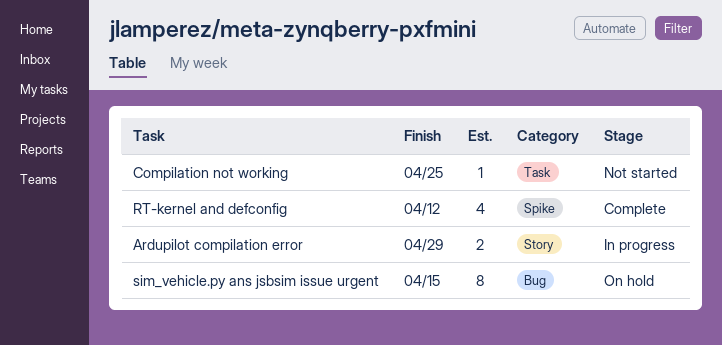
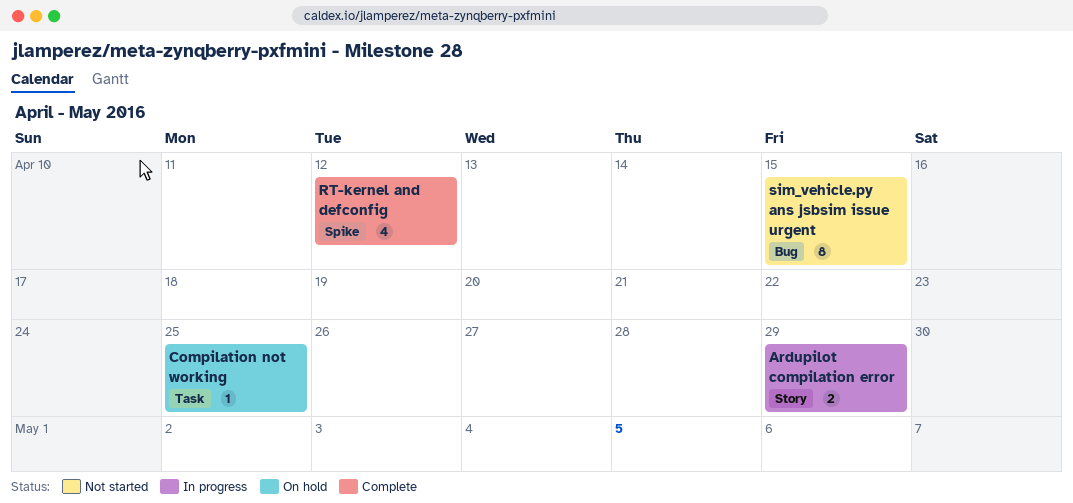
Compilation not working, status: Not started -> On hold
sim_vehicle.py ans jsbsim issue urgent, status: On hold -> Not started

